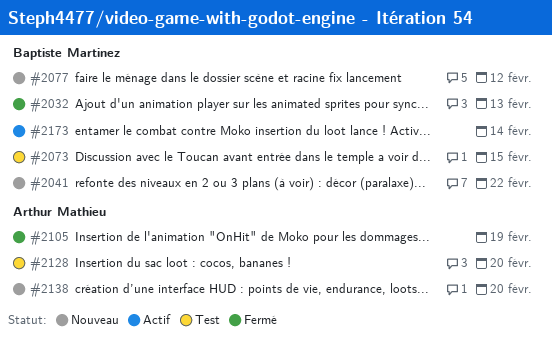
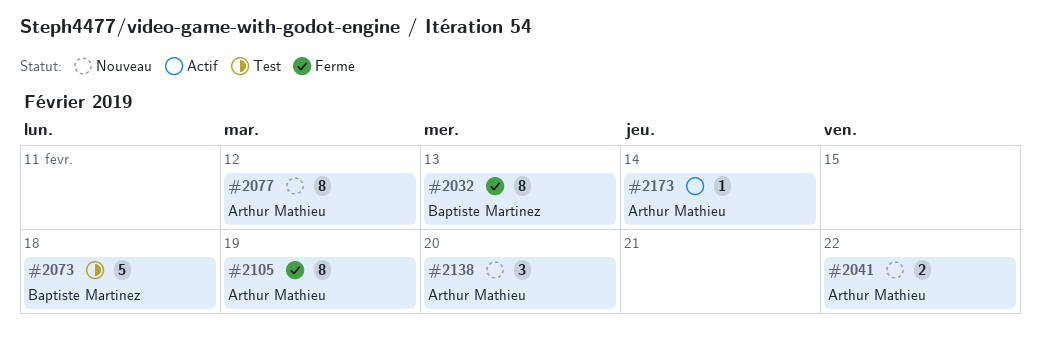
#2041, owner: Baptiste Martinez -> Arthur Mathieu
#2073, due: Feb 15 -> Feb 18
#2077, owner: Baptiste Martinez -> Arthur Mathieu
#2128: present -> none
#2173, owner: Baptiste Martinez -> Arthur Mathieu

